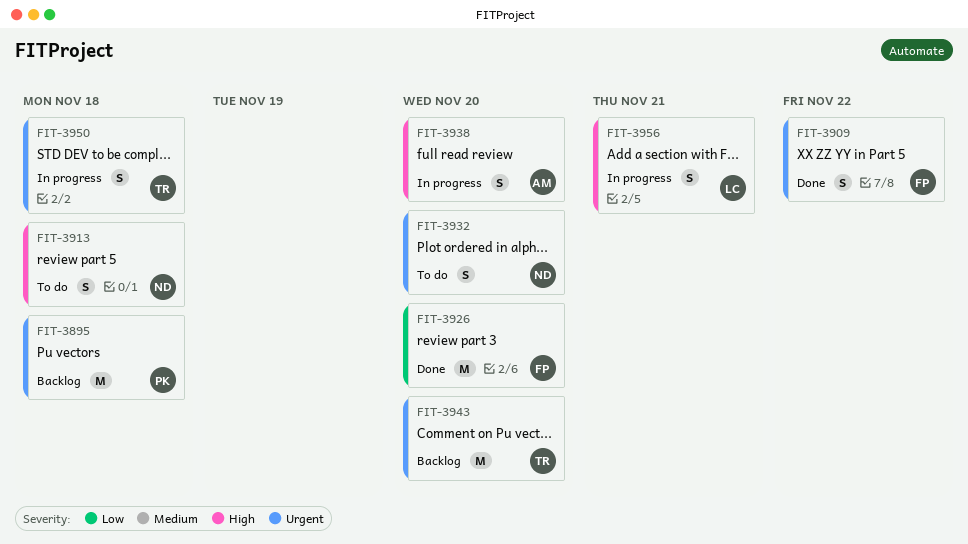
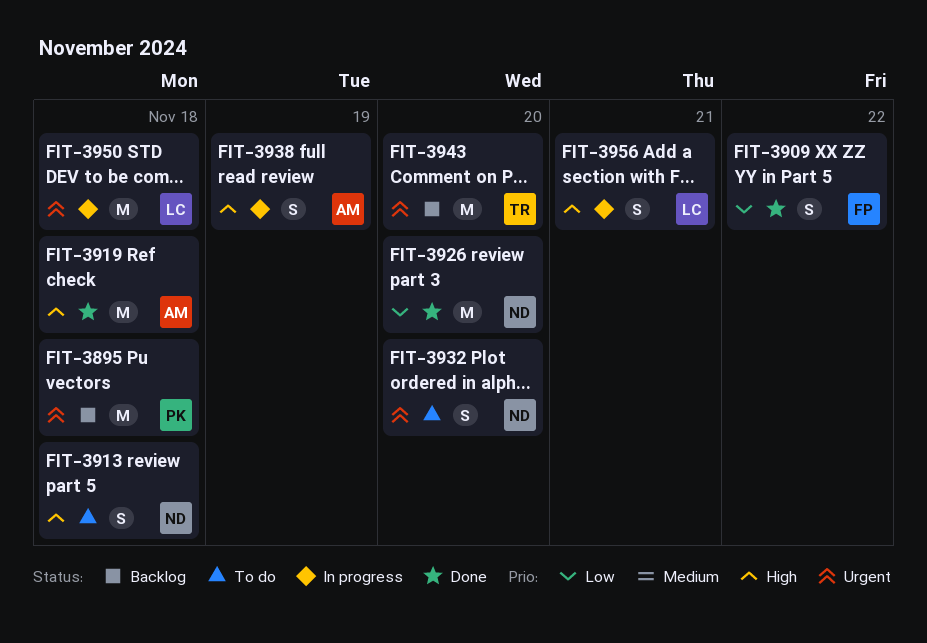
FIT-3909, priority: Urgent -> Low
FIT-3919: none -> present
FIT-3926, owner: FP -> ND
FIT-3938, due: Nov 20 -> Nov 19
FIT-3950, owner: TR -> LC
FIT-3950, estimate: S -> M

